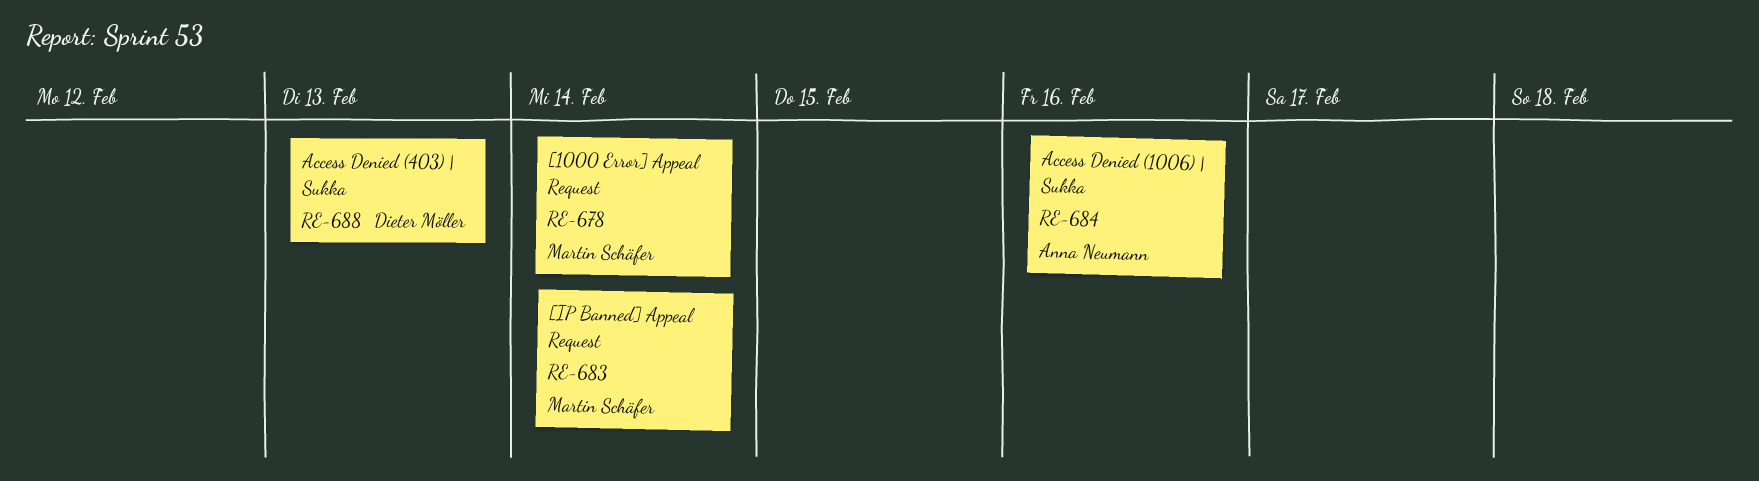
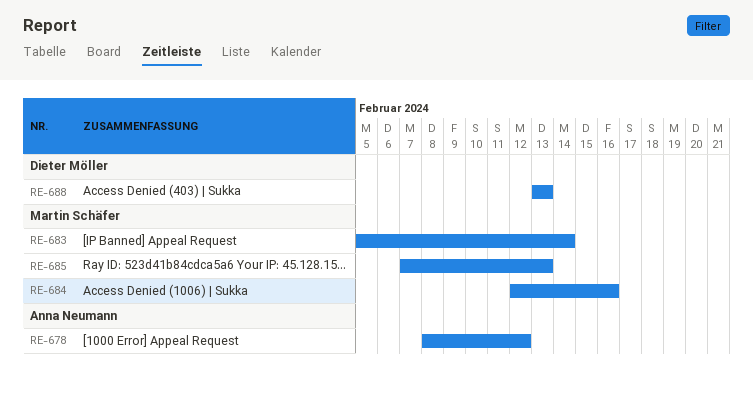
RE-678, owner: Martin Schäfer -> Anna Neumann
RE-678, due: Feb 14 -> Feb 12
RE-684, owner: Anna Neumann -> Martin Schäfer
RE-685: none -> present

